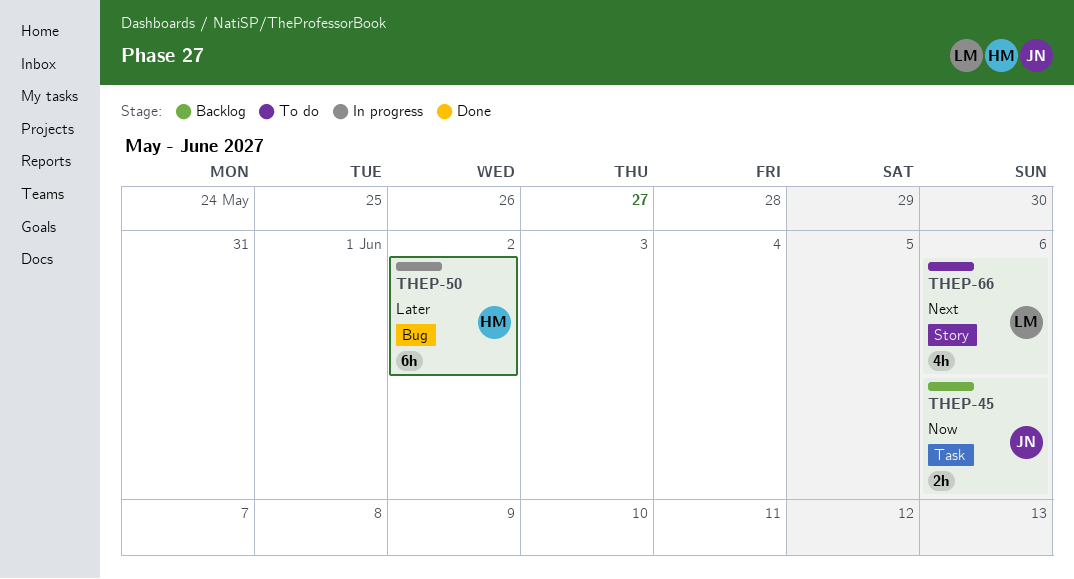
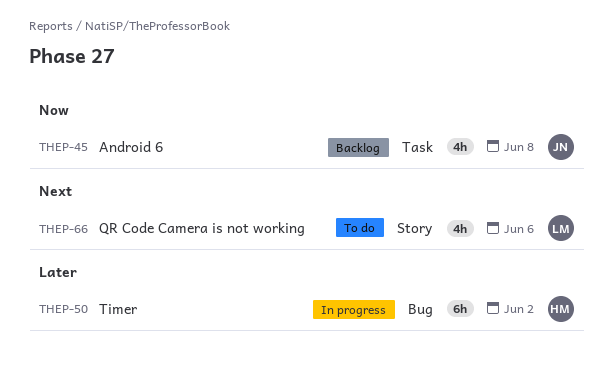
THEP-45, estimate: 2h -> 4h
THEP-45, due: Jun 6 -> Jun 8

